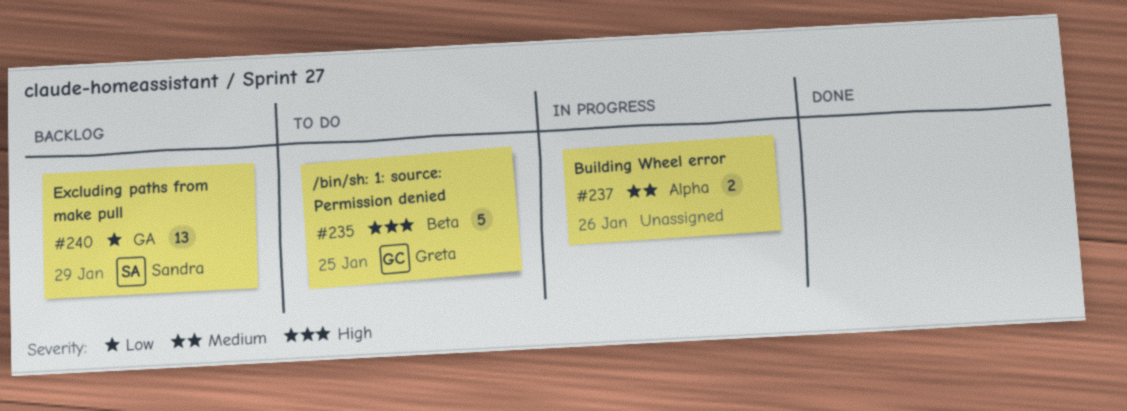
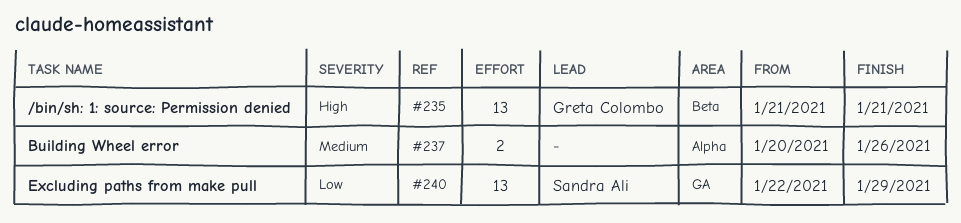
#235, estimate: 5 -> 13
#235, due: Jan 25 -> Jan 21

